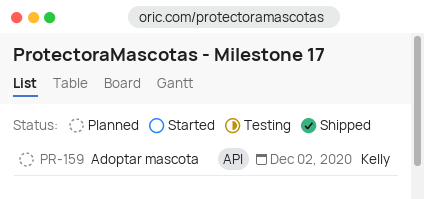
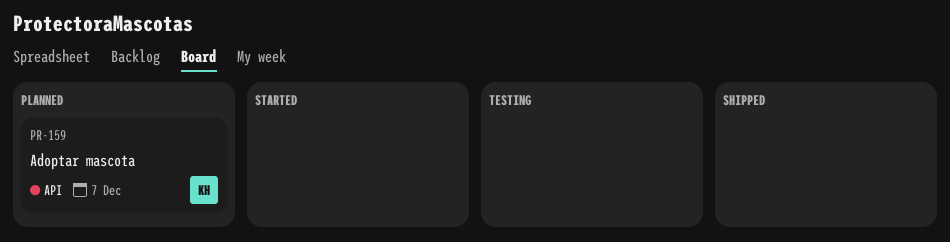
PR-159, due: Dec 2 -> Dec 7

